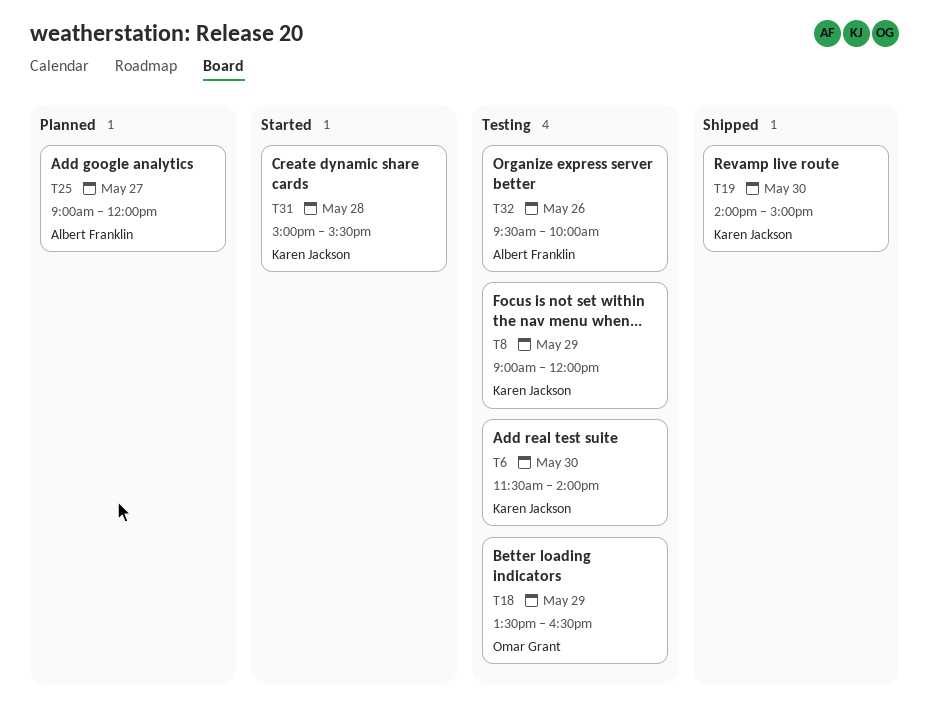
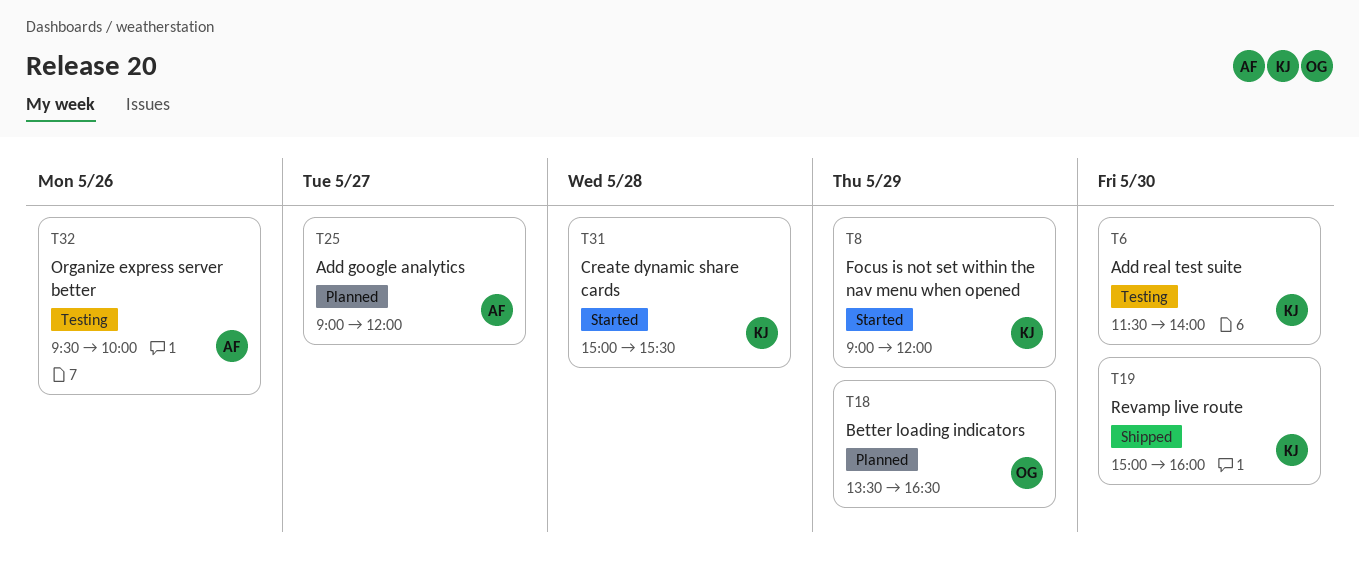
T8, status: Testing -> Started
T18, status: Testing -> Planned
T19, begins: 14:00 -> 15:00
T19, ends: 15:00 -> 16:00

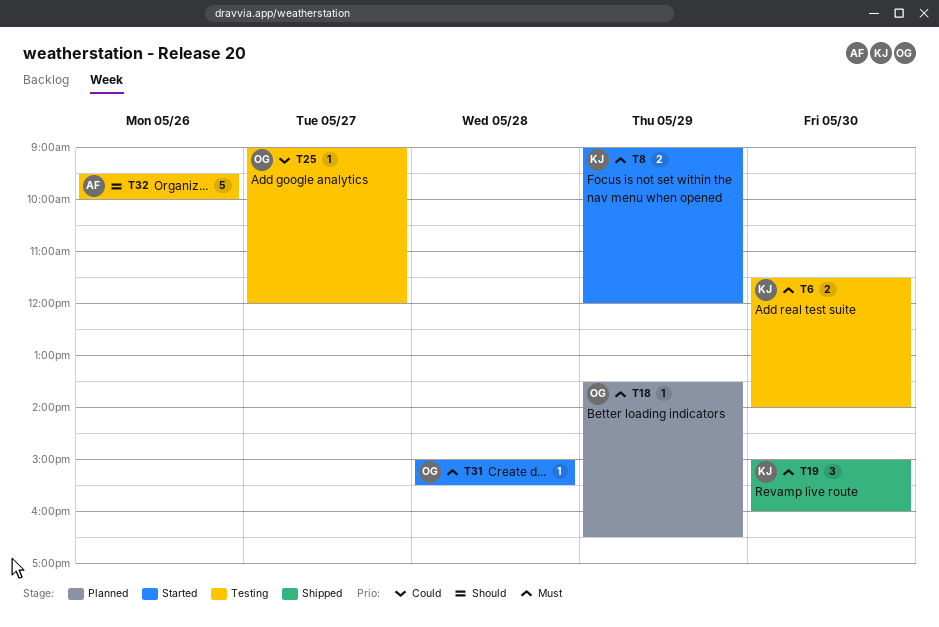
T25, status: Planned -> Testing
T25, owner: AF -> OG
T31, owner: KJ -> OG

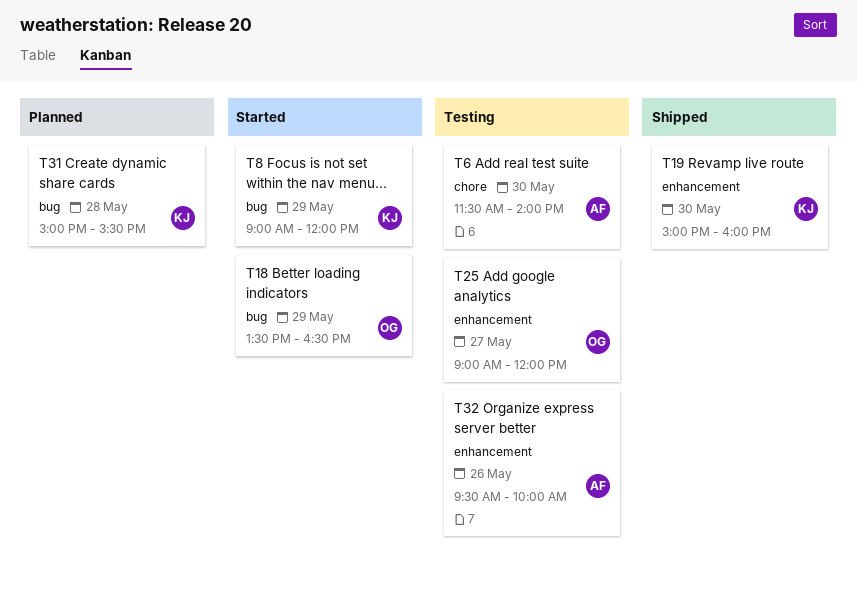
T6, owner: KJ -> AF
T18, status: Planned -> Started
T31, status: Started -> Planned
T31, owner: OG -> KJ

